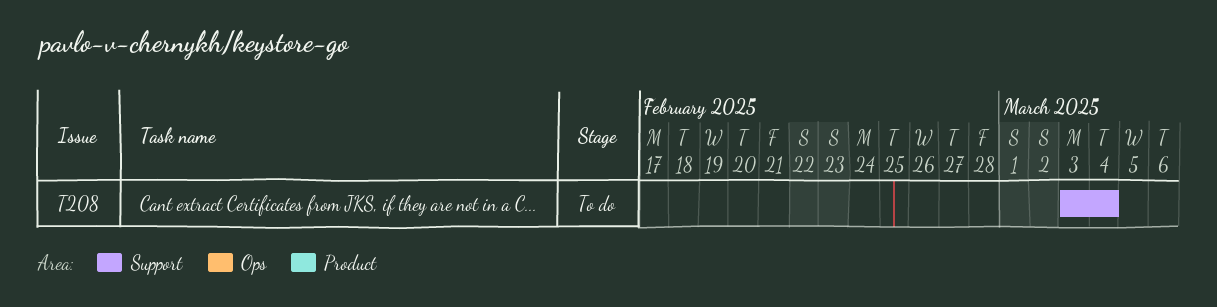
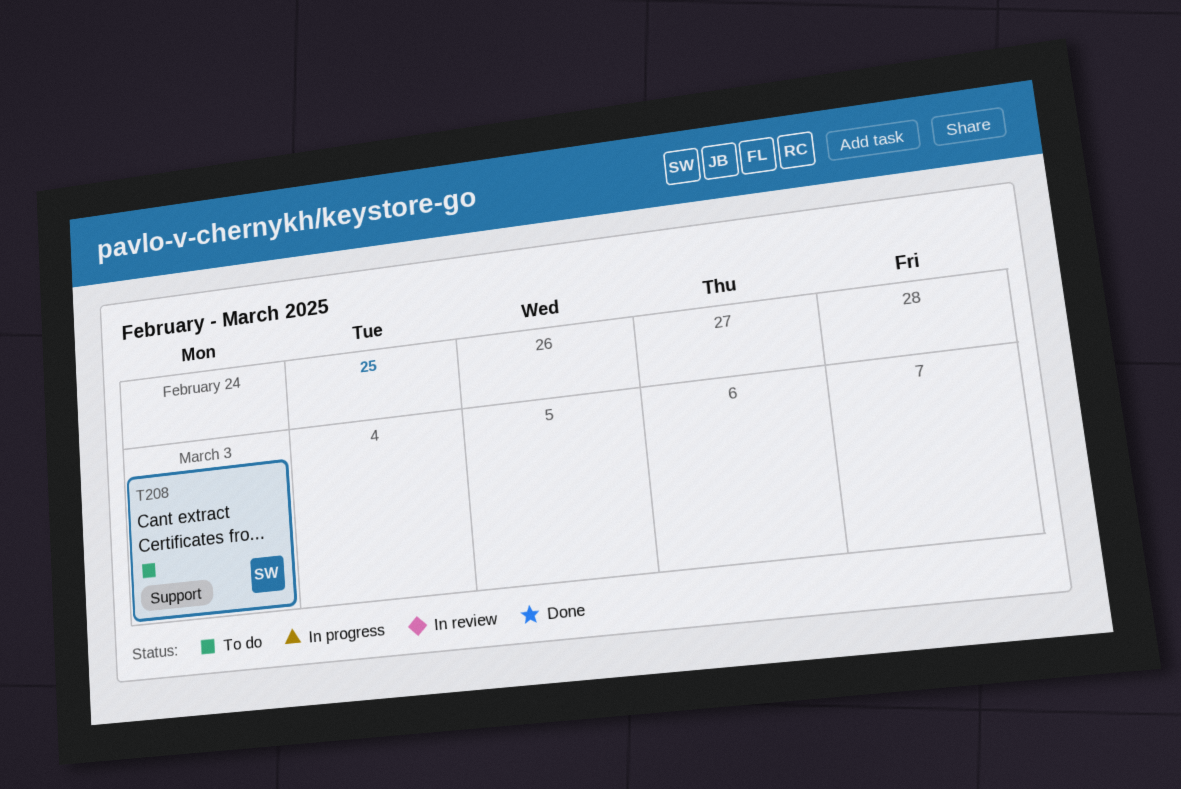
T208, due: Mar 4 -> Mar 3

